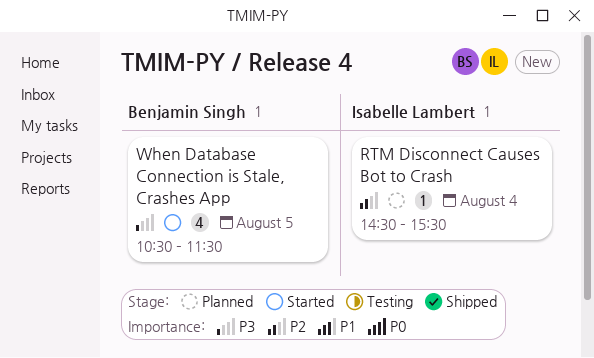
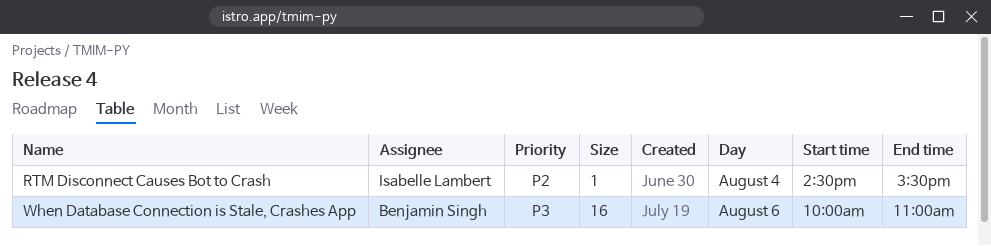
When Database Connection is Stale, Crashes App, estimate: 4 -> 16
When Database Connection is Stale, Crashes App, day: Aug 5 -> Aug 6
When Database Connection is Stale, Crashes App, begins: 10:30 -> 10:00
When Database Connection is Stale, Crashes App, ends: 11:30 -> 11:00

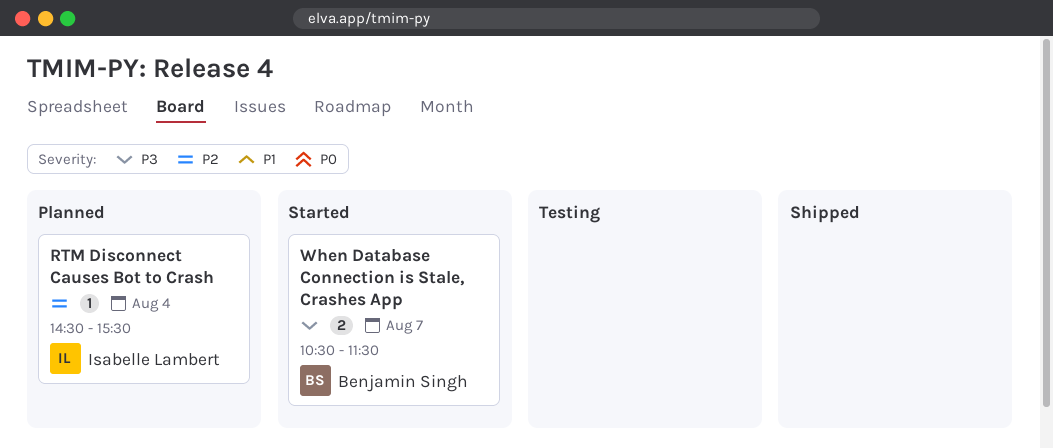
When Database Connection is Stale, Crashes App, estimate: 16 -> 2
When Database Connection is Stale, Crashes App, day: Aug 6 -> Aug 7
When Database Connection is Stale, Crashes App, begins: 10:00 -> 10:30
When Database Connection is Stale, Crashes App, ends: 11:00 -> 11:30

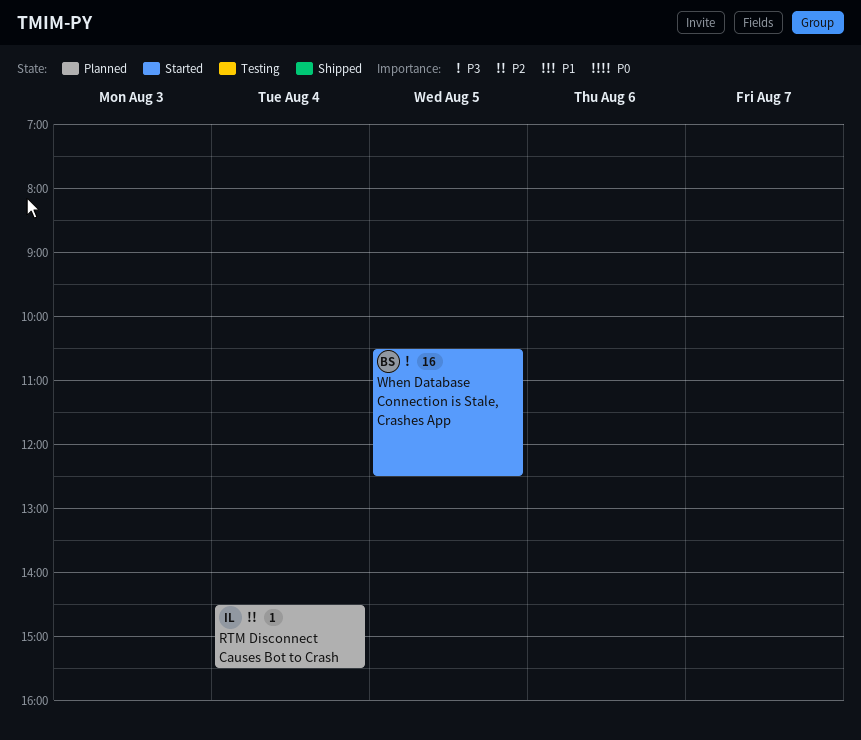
When Database Connection is Stale, Crashes App, estimate: 2 -> 16
When Database Connection is Stale, Crashes App, day: Aug 7 -> Aug 5
When Database Connection is Stale, Crashes App, ends: 11:30 -> 12:30

